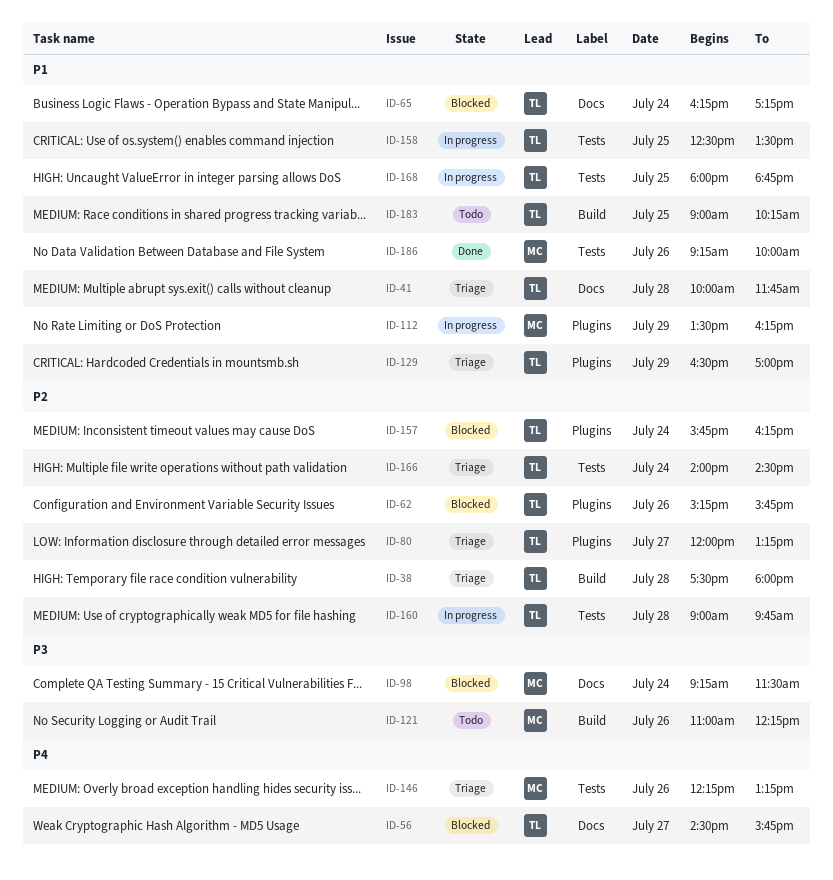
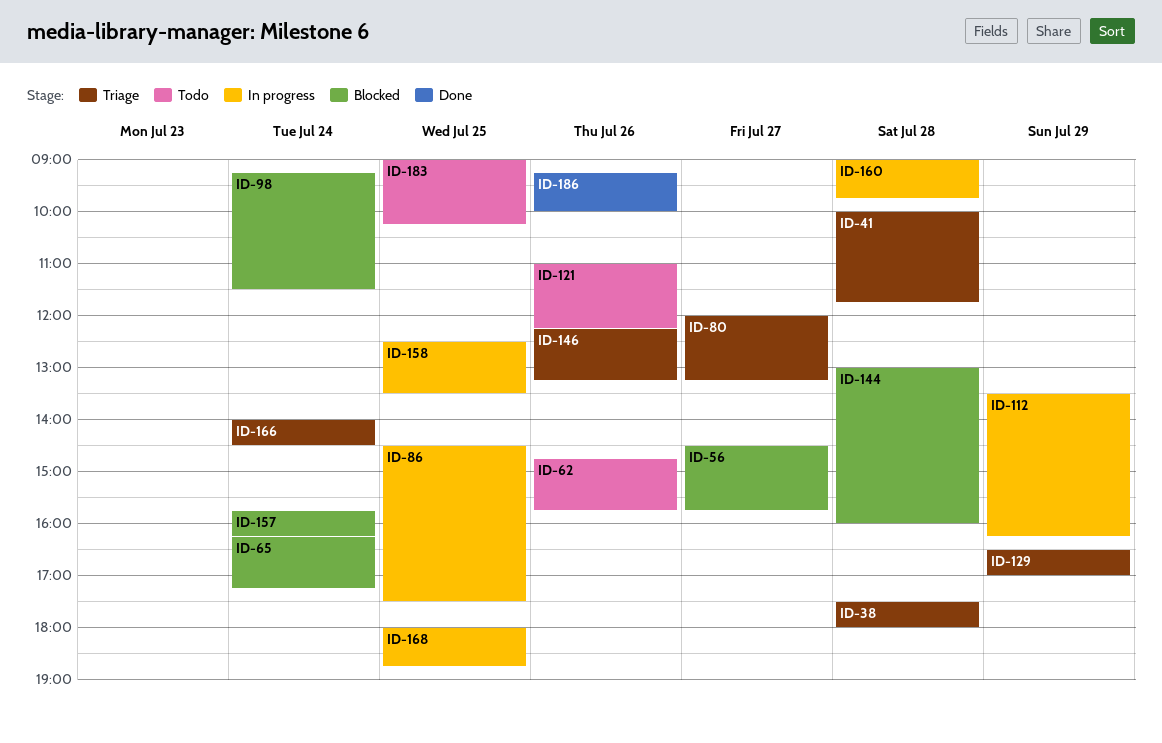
ID-62, status: Blocked -> Todo
ID-62, begins: 15:15 -> 14:45
ID-86: none -> present
ID-144: none -> present

